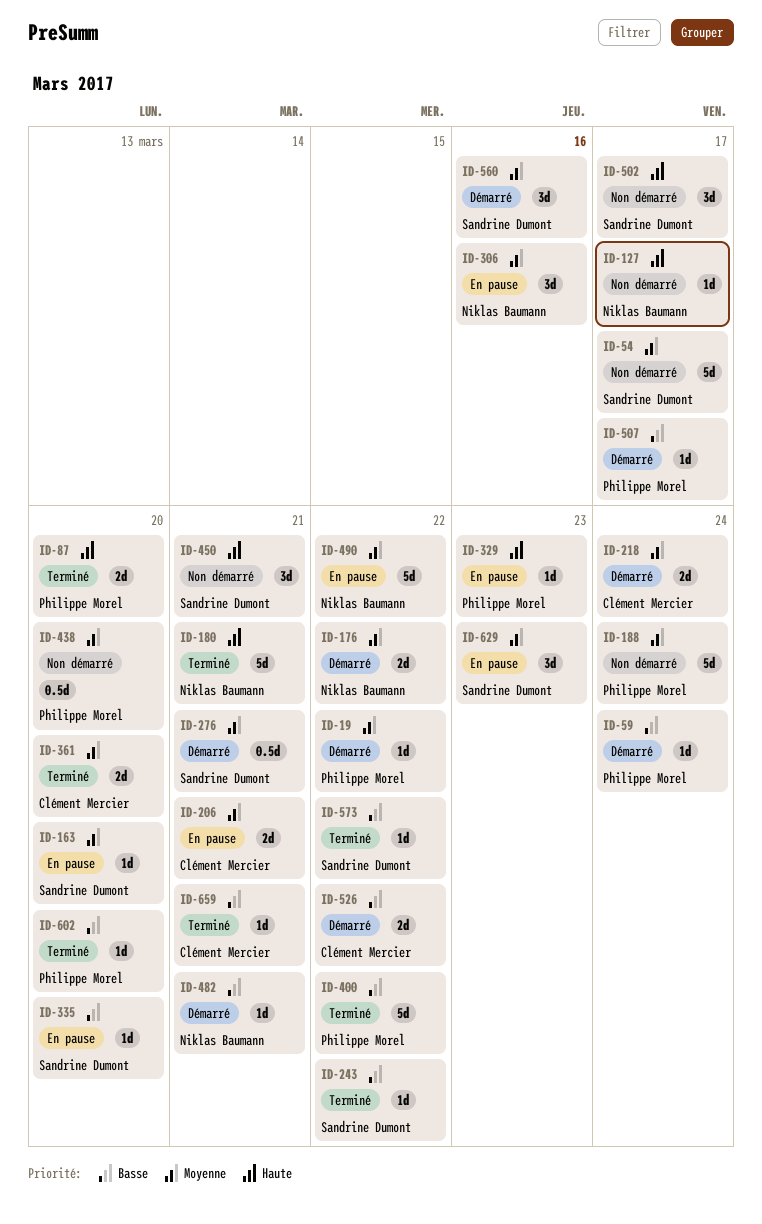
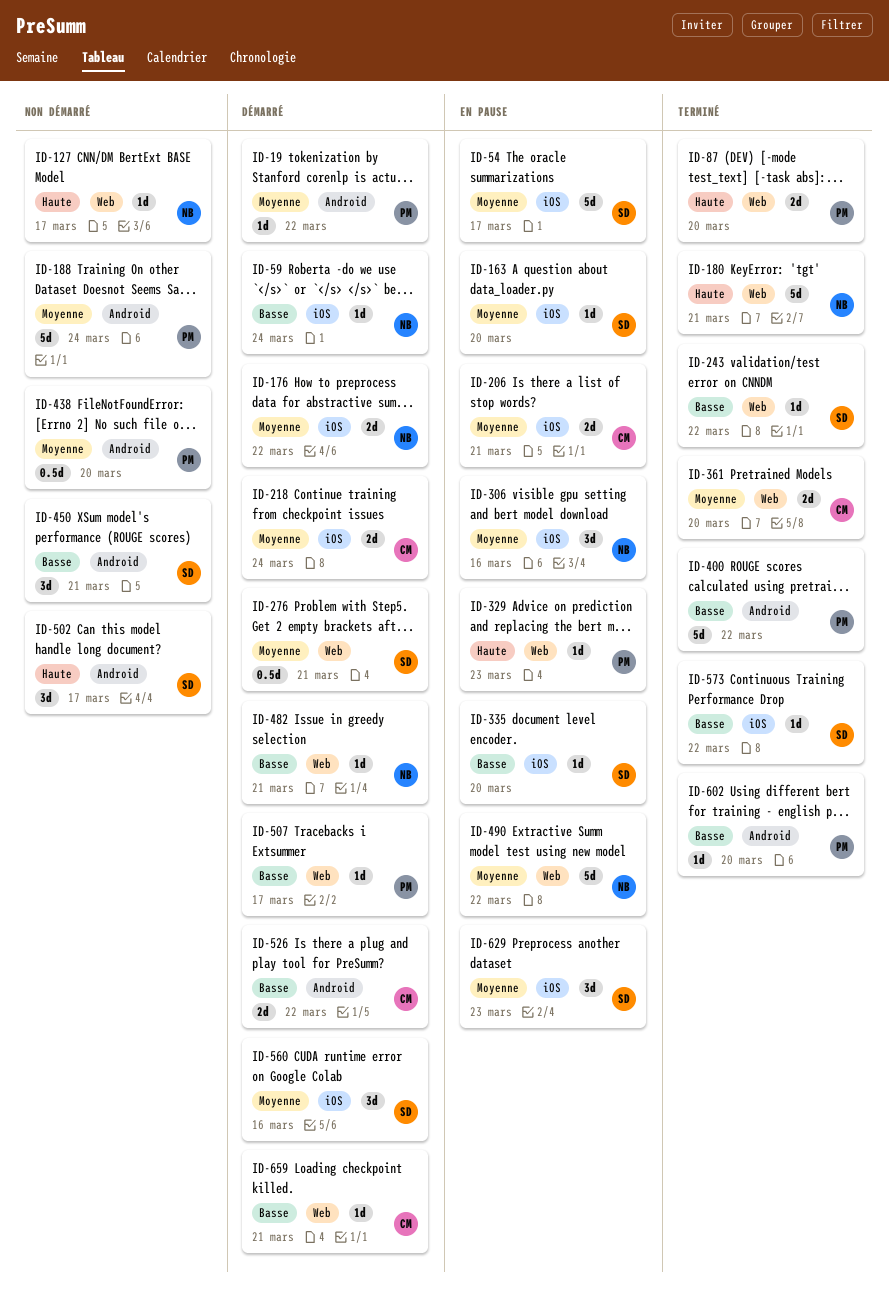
ID-54, status: Non démarré -> En pause
ID-59, owner: Philippe Morel -> Niklas Baumann
ID-450, priority: Haute -> Basse
ID-659, status: Terminé -> Démarré

